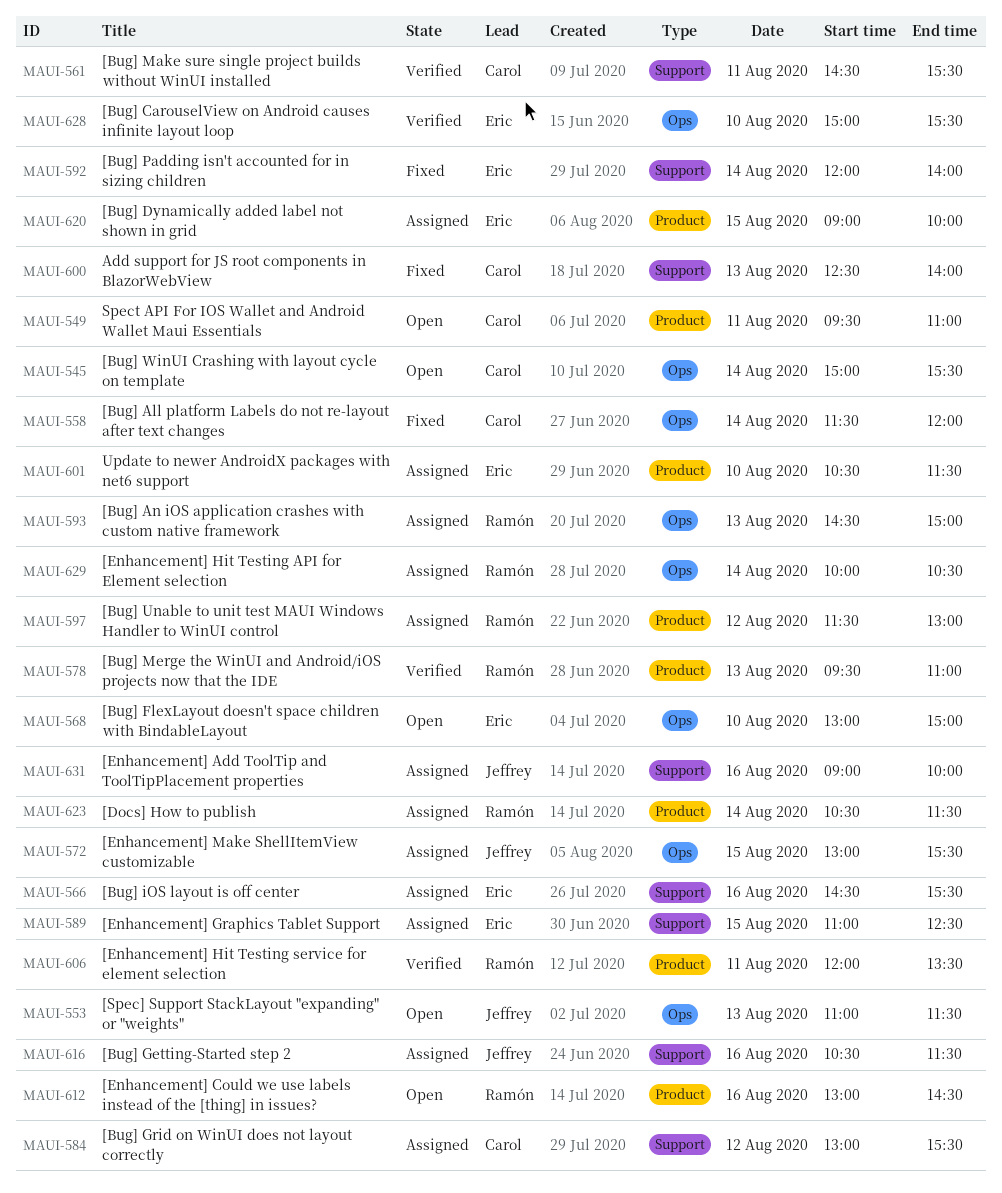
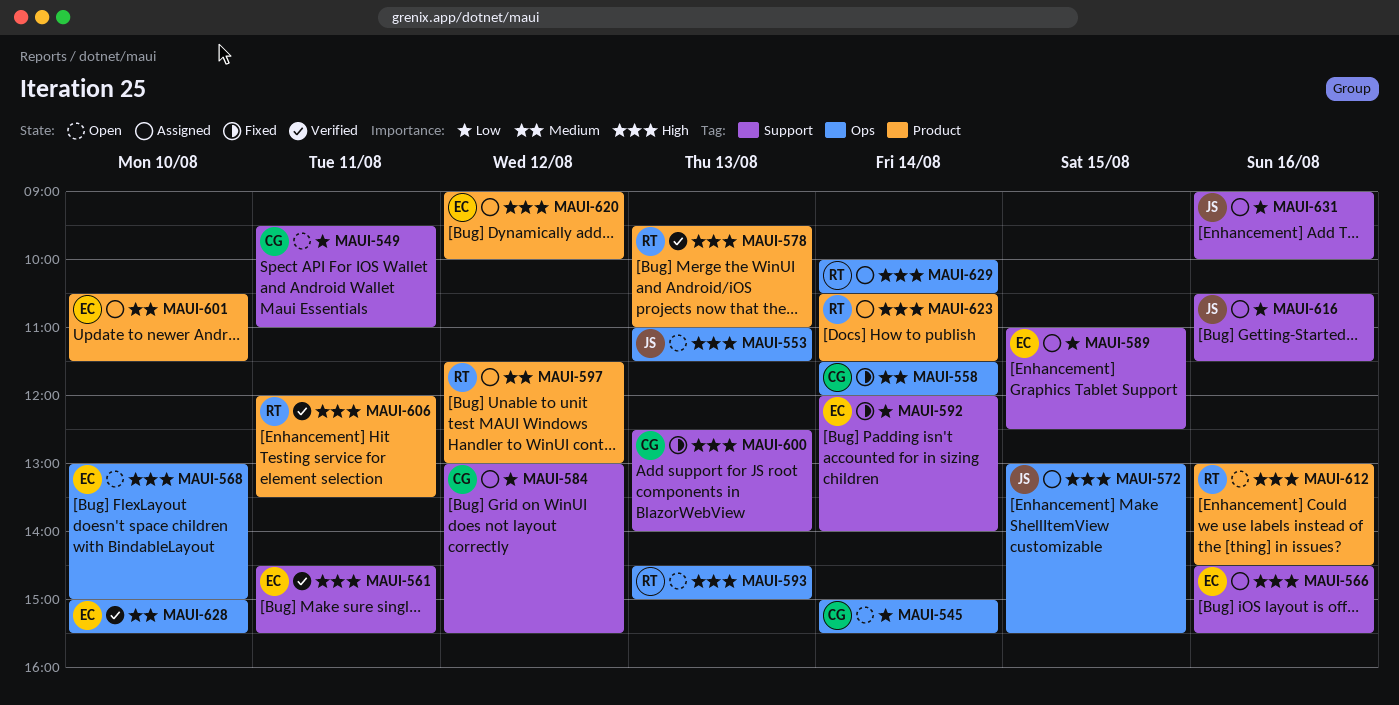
MAUI-549, label: Product -> Support
MAUI-561, owner: Carol -> Eric
MAUI-593, status: Assigned -> Open
MAUI-620, day: Aug 15 -> Aug 12

